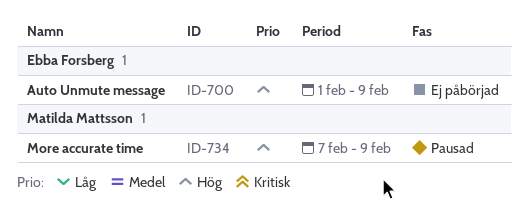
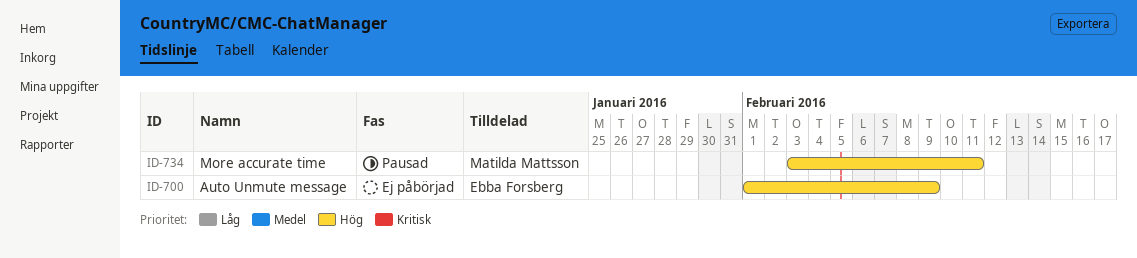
ID-734, start: Feb 7 -> Feb 3
ID-734, due: Feb 9 -> Feb 11

